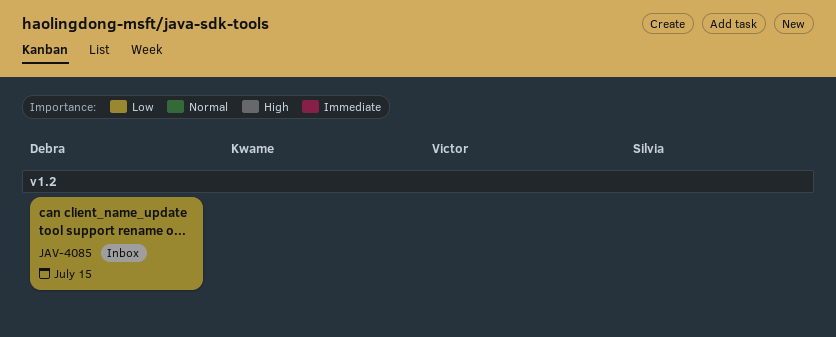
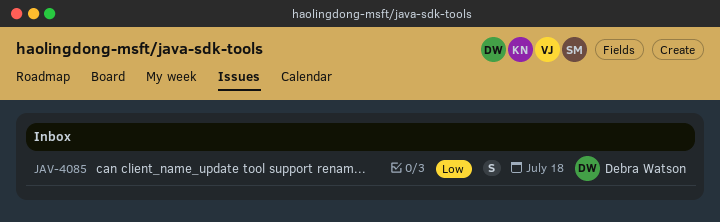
JAV-4085, due: Jul 15 -> Jul 18

